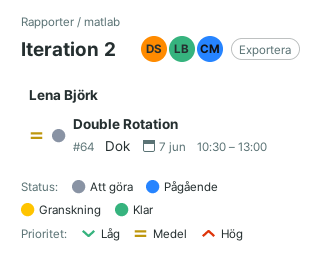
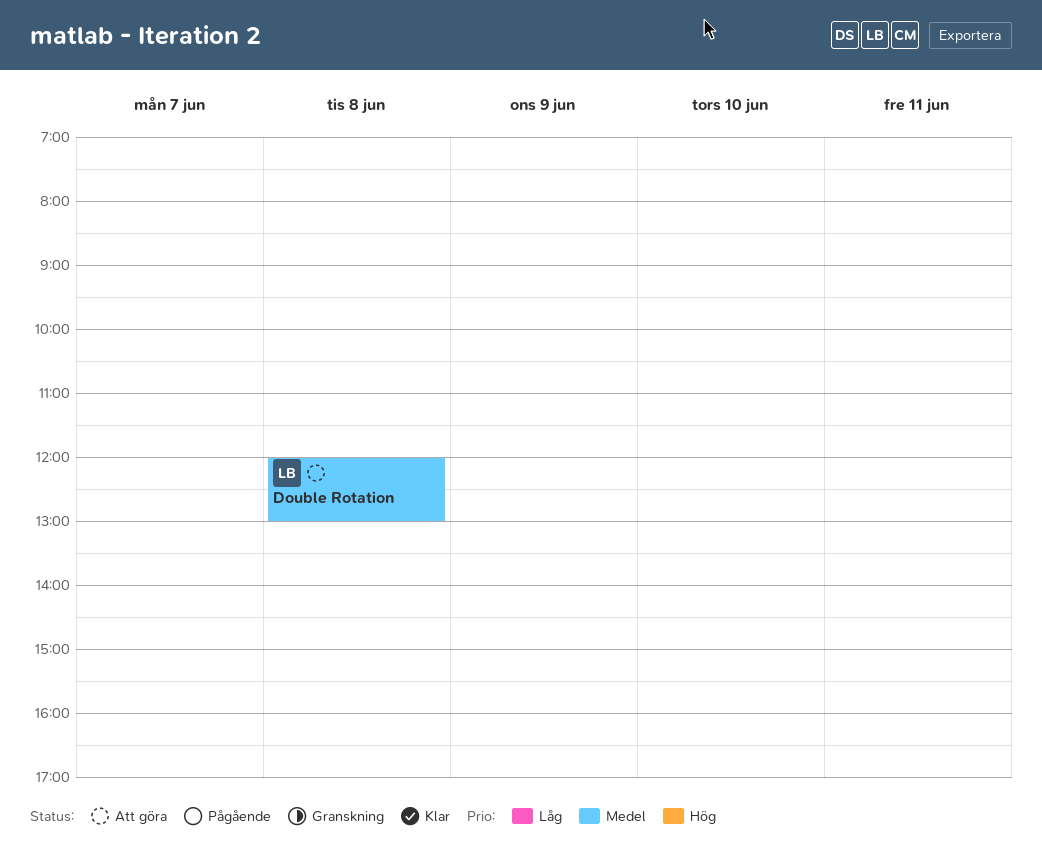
Double Rotation, day: Jun 7 -> Jun 8
Double Rotation, begins: 10:30 -> 12:00

